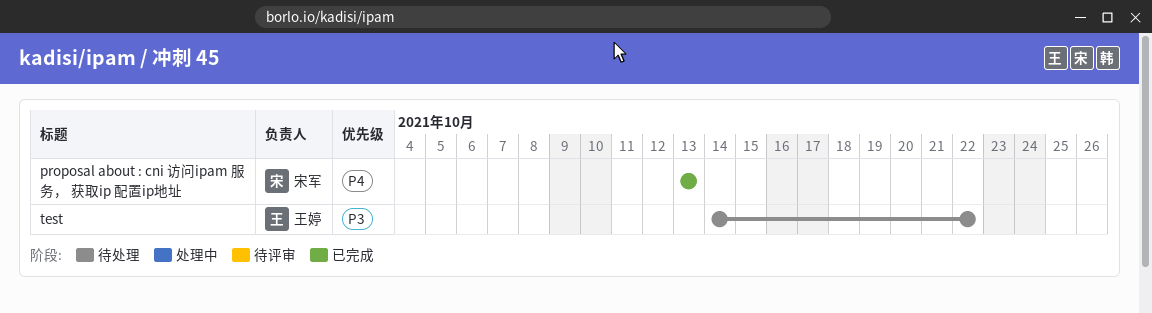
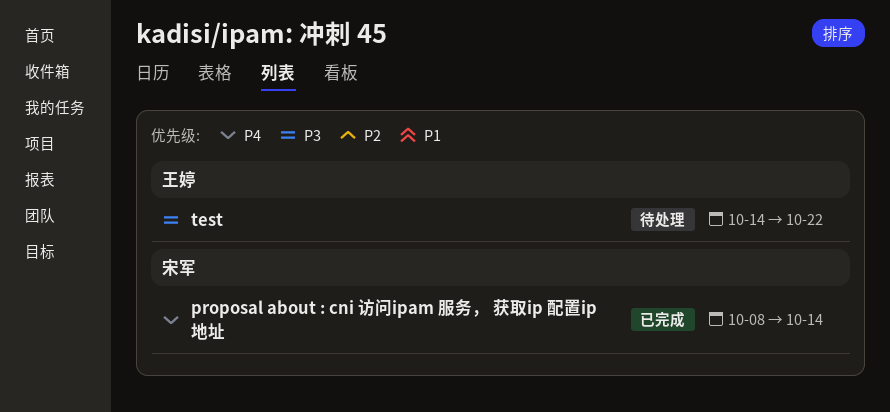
proposal about : cni 访问ipam 服务， 获取ip 配置ip地址, start: Oct 13 -> Oct 8
proposal about : cni 访问ipam 服务， 获取ip 配置ip地址, due: Oct 13 -> Oct 14

